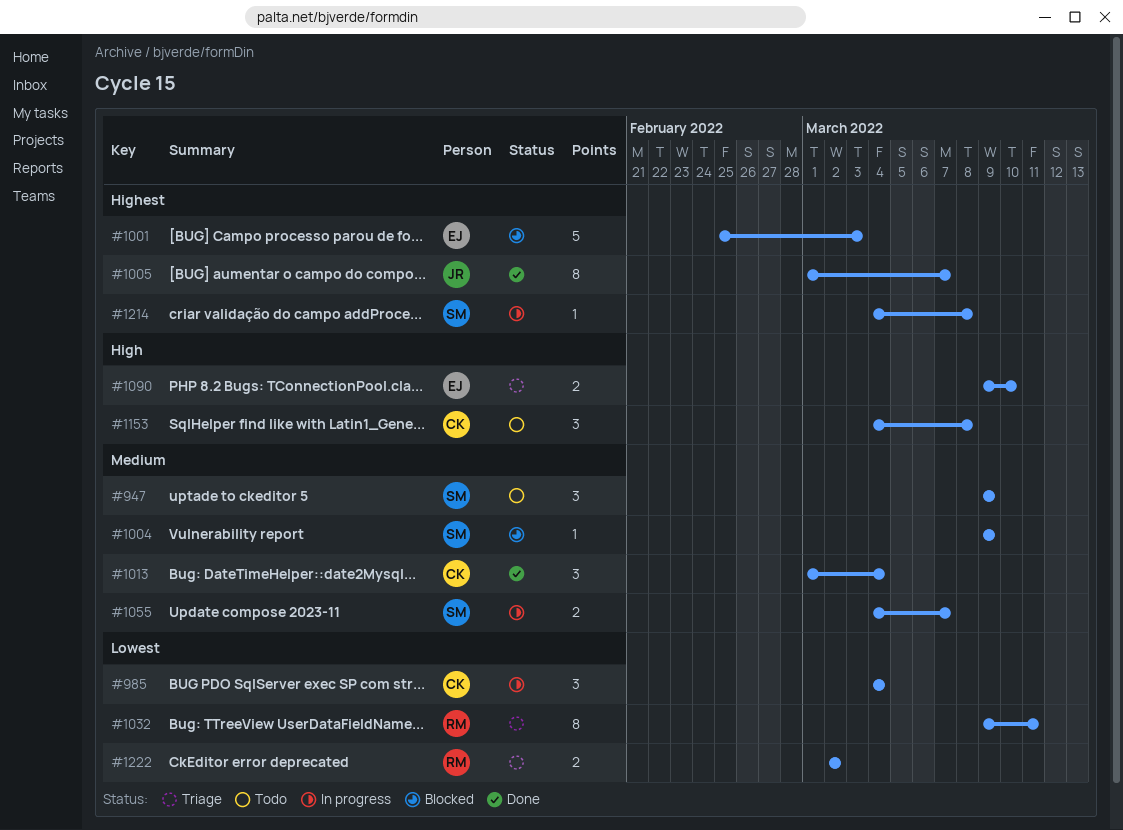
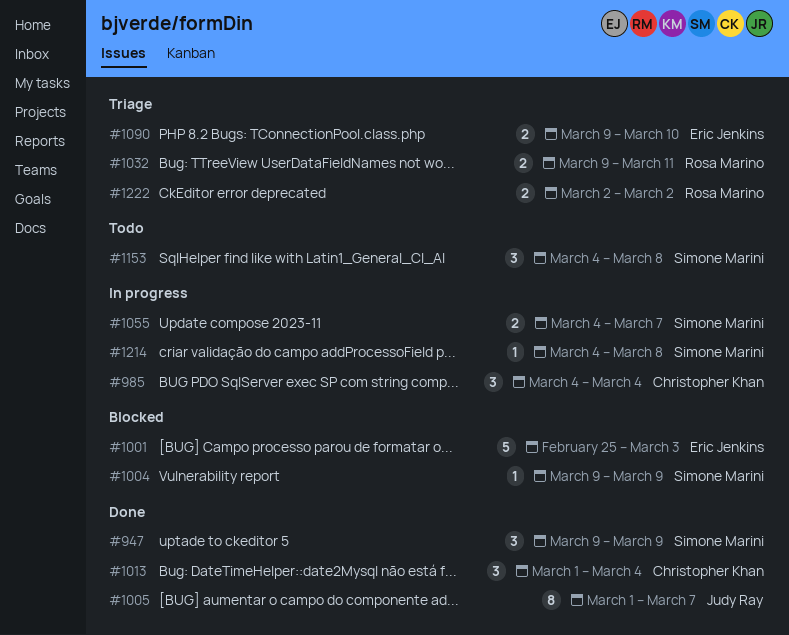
#947, status: Todo -> Done
#1032, estimate: 8 -> 2
#1153, owner: Christopher Khan -> Simone Marini

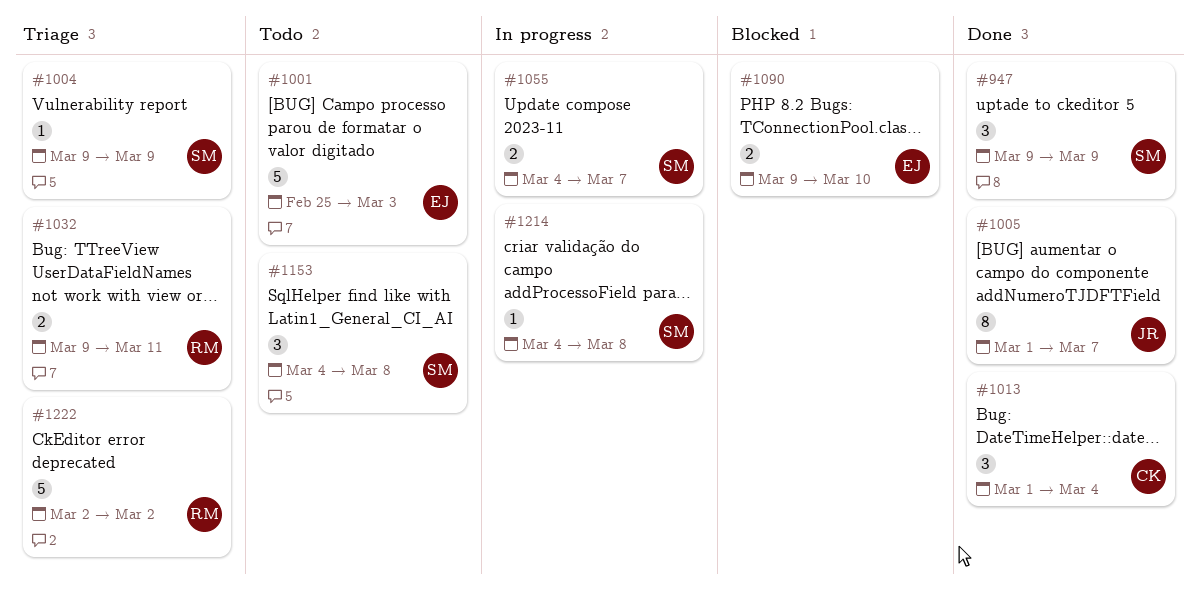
#985: present -> none
#1001, status: Blocked -> Todo
#1004, status: Blocked -> Triage
#1090, status: Triage -> Blocked
#1222, estimate: 2 -> 5

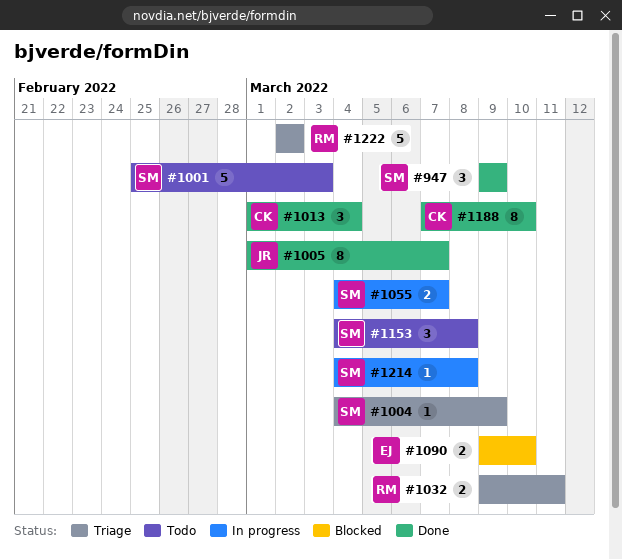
#1001, owner: EJ -> SM
#1004, start: Mar 9 -> Mar 4
#1188: none -> present

